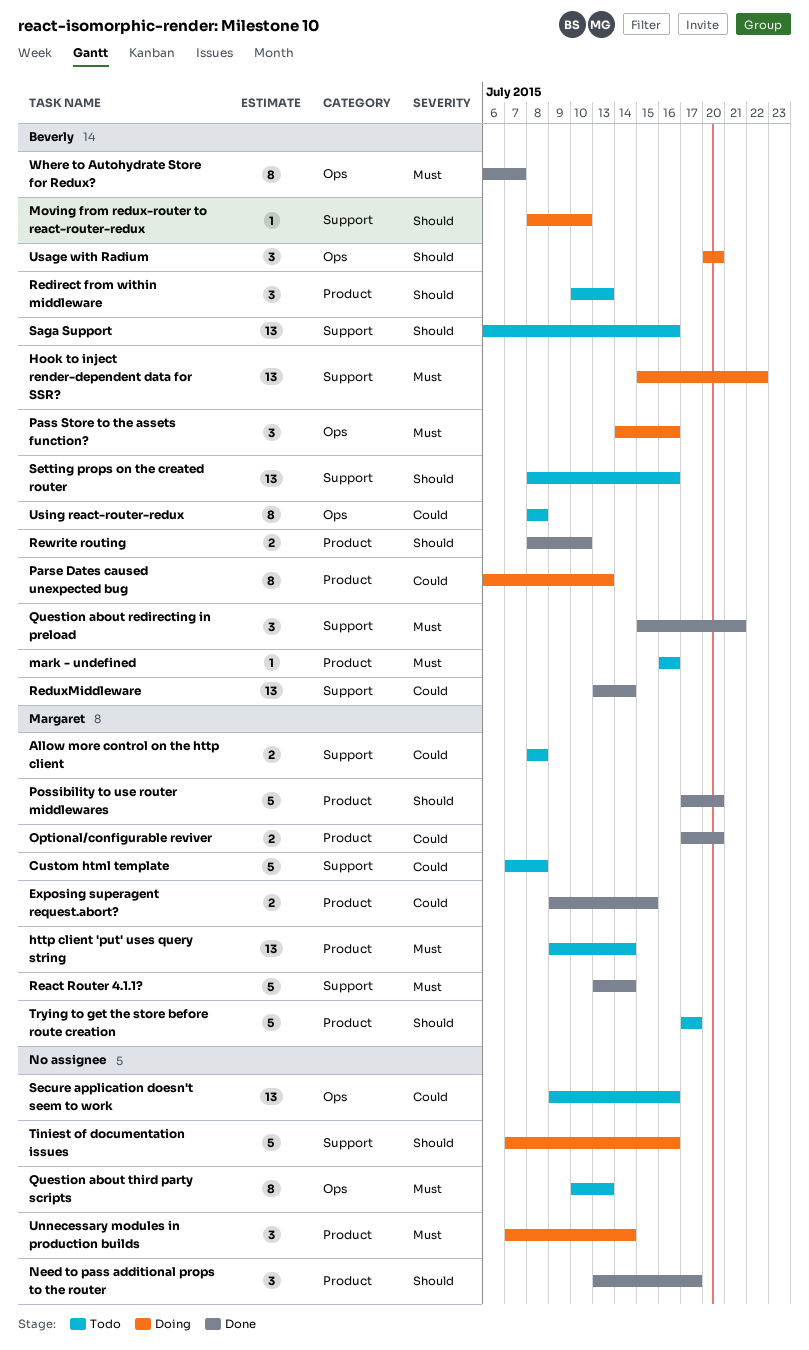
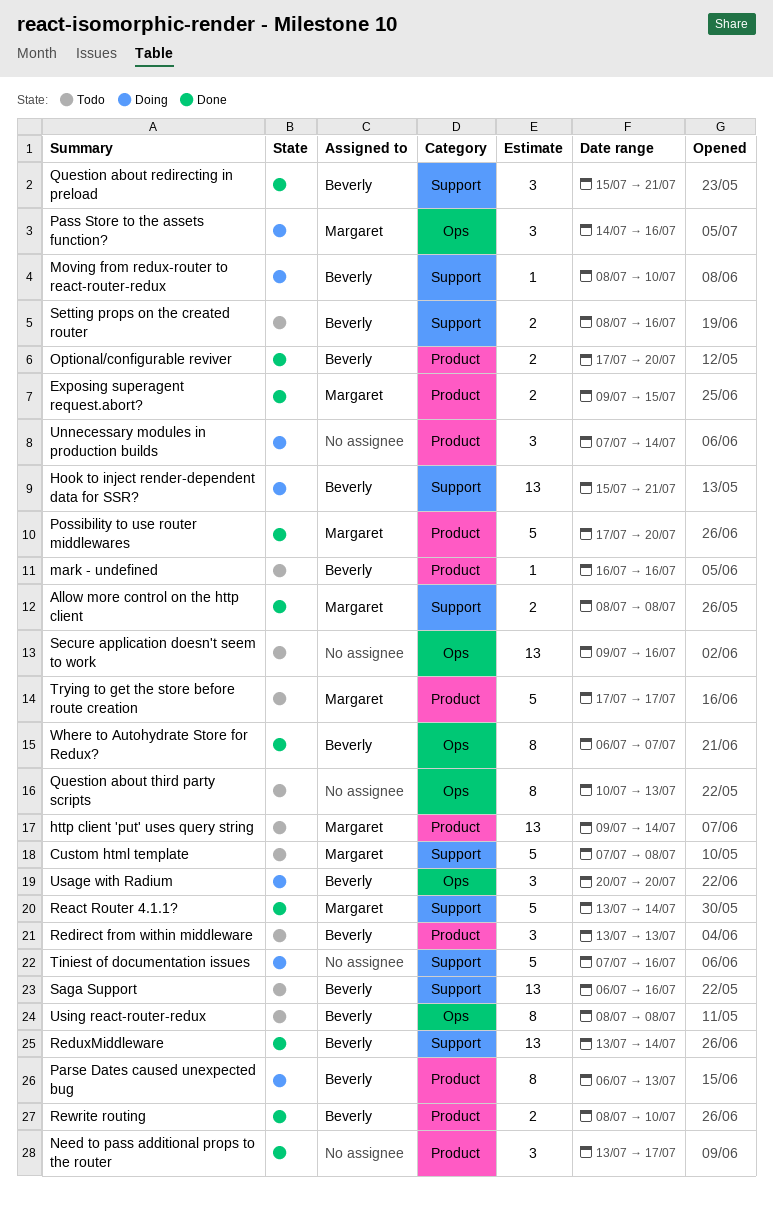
Allow more control on the http client, status: Todo -> Done
Hook to inject render-dependent data for SSR?, due: Jul 22 -> Jul 21
Optional/configurable reviver, owner: Margaret -> Beverly
Pass Store to the assets function?, owner: Beverly -> Margaret
Redirect from within middleware, start: Jul 10 -> Jul 13
Setting props on the created router, estimate: 13 -> 2

